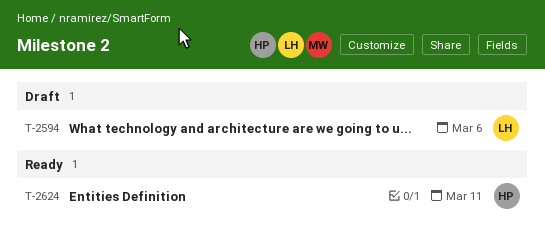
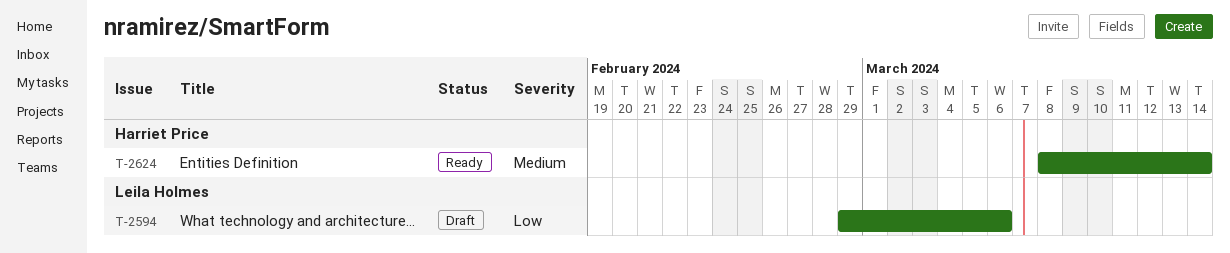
T-2624, due: Mar 11 -> Mar 14

